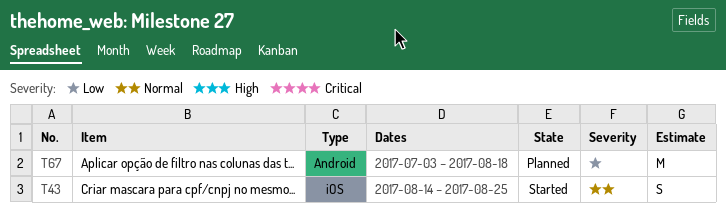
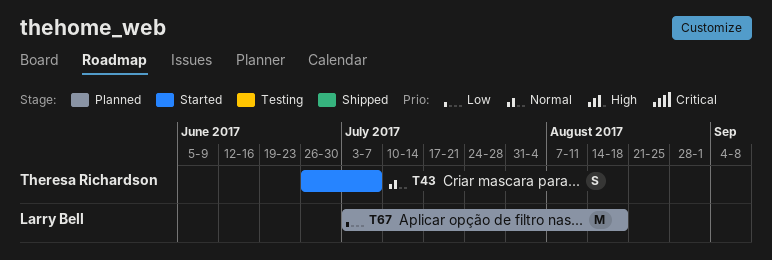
T43, start: Aug 14 -> Jun 26
T43, due: Aug 25 -> Jul 7

